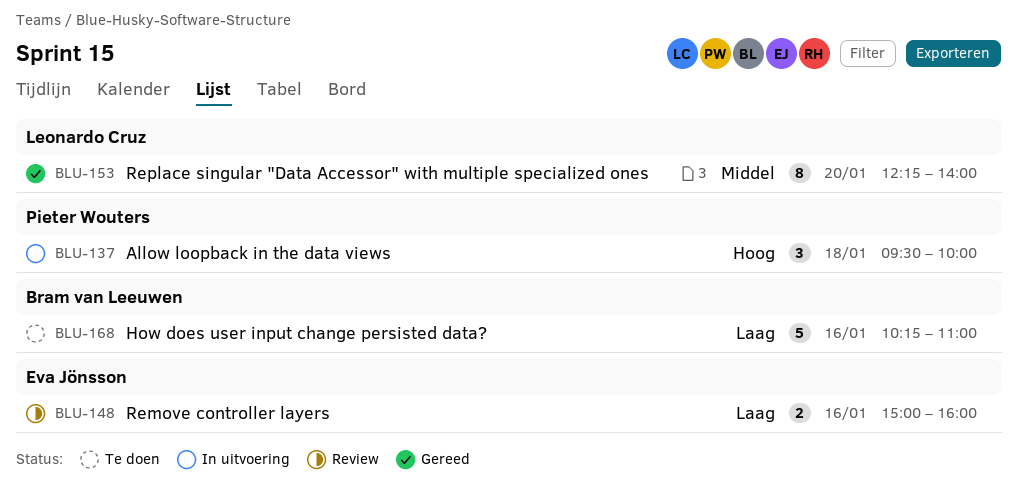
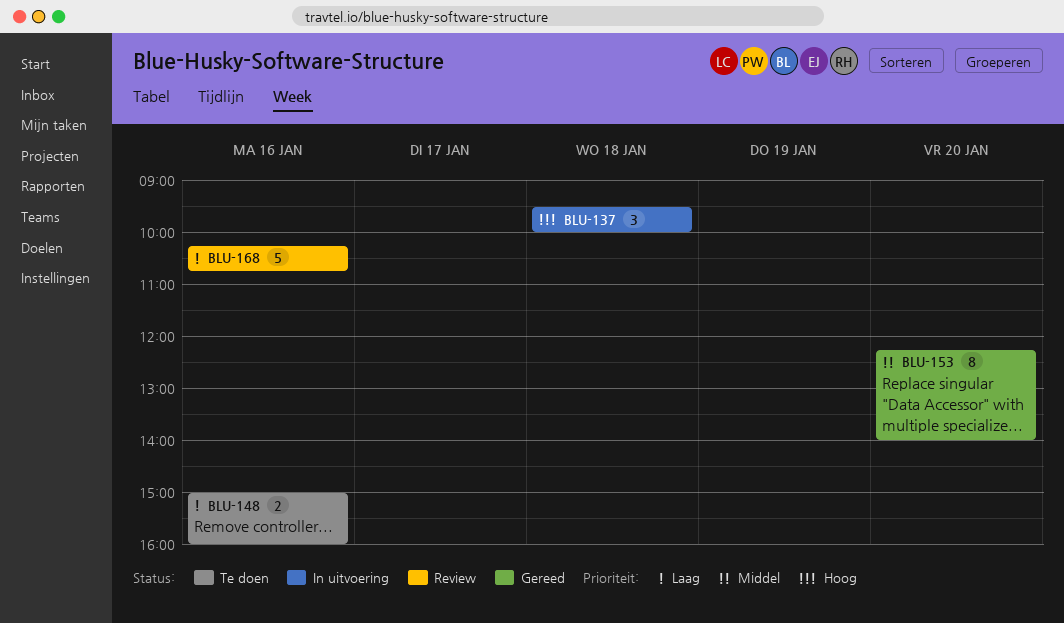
BLU-148, status: Review -> Te doen
BLU-168, status: Te doen -> Review
BLU-168, ends: 11:00 -> 10:45

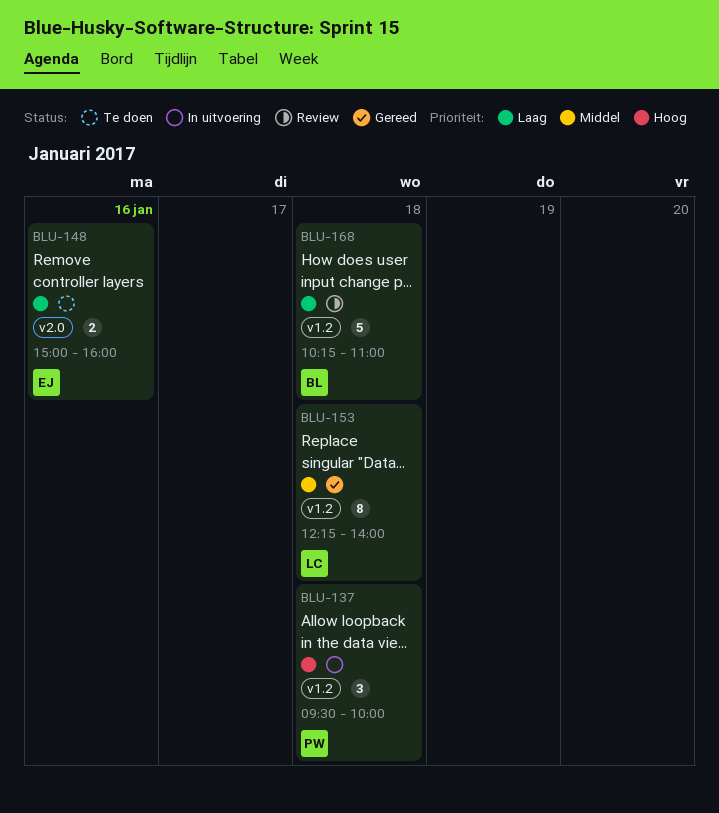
BLU-153, day: Jan 20 -> Jan 18
BLU-168, day: Jan 16 -> Jan 18
BLU-168, ends: 10:45 -> 11:00

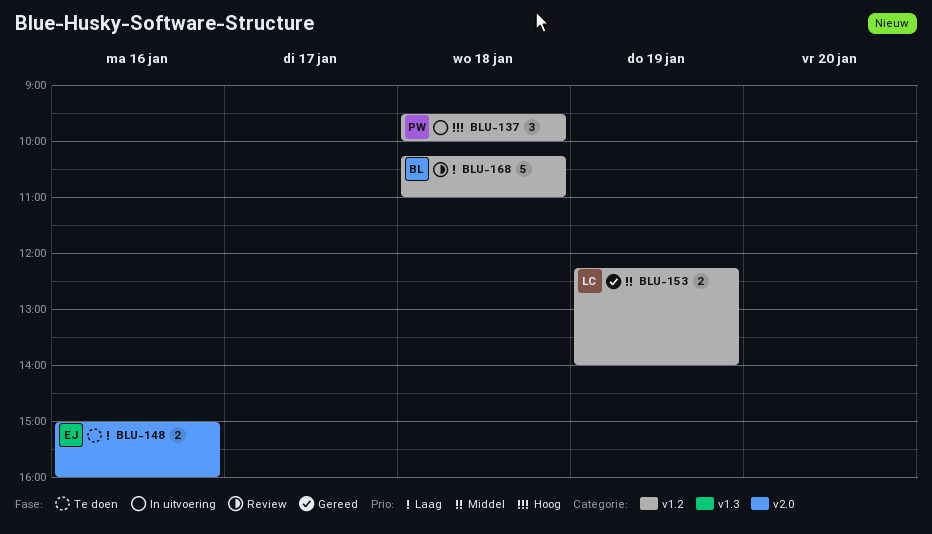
BLU-153, estimate: 8 -> 2
BLU-153, day: Jan 18 -> Jan 19

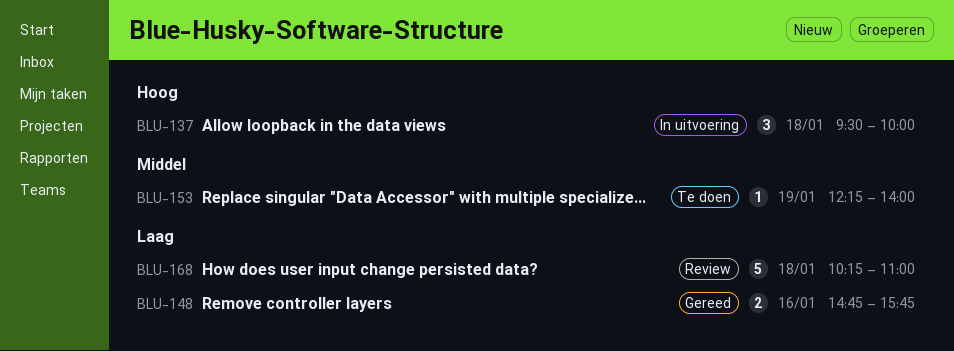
BLU-148, status: Te doen -> Gereed
BLU-148, begins: 15:00 -> 14:45
BLU-148, ends: 16:00 -> 15:45
BLU-153, status: Gereed -> Te doen
BLU-153, estimate: 2 -> 1

